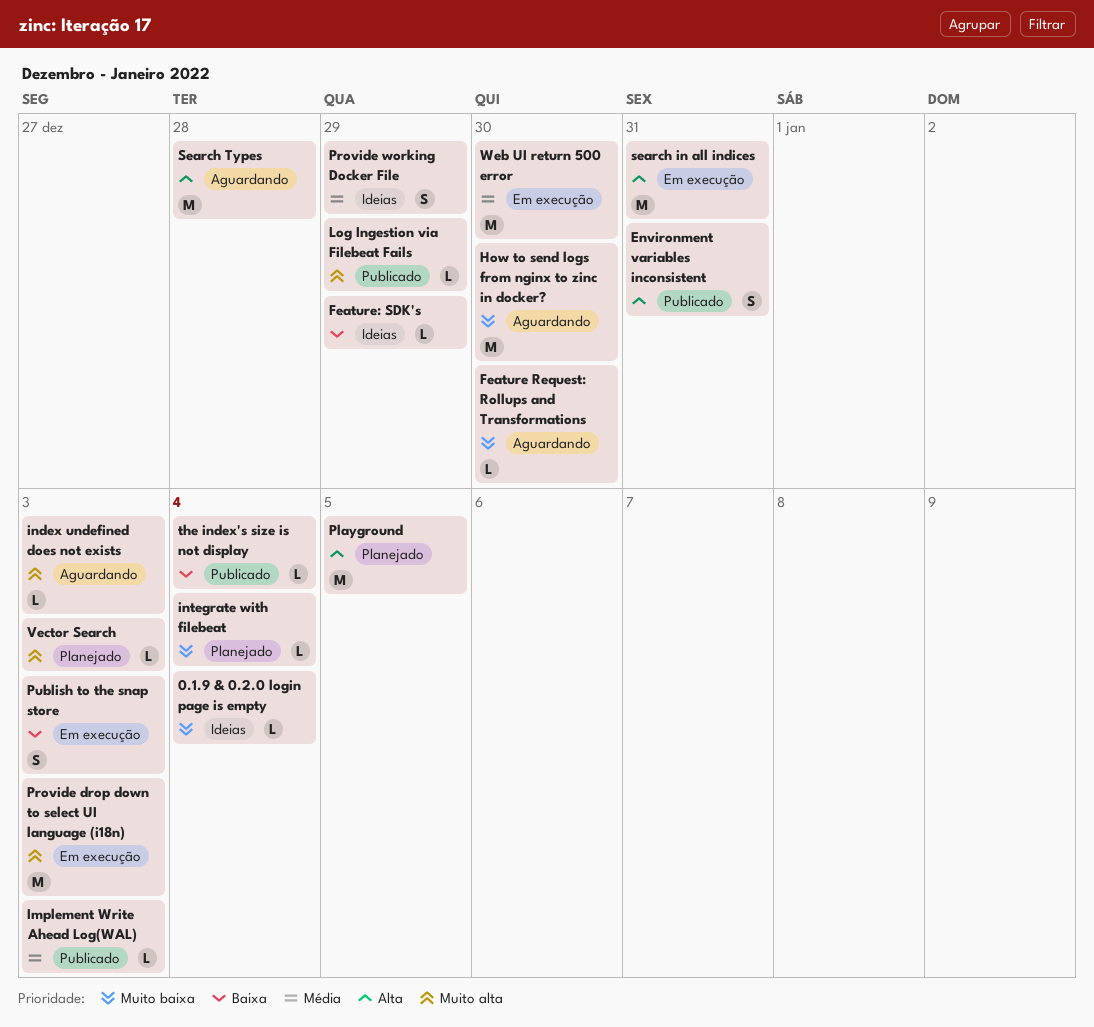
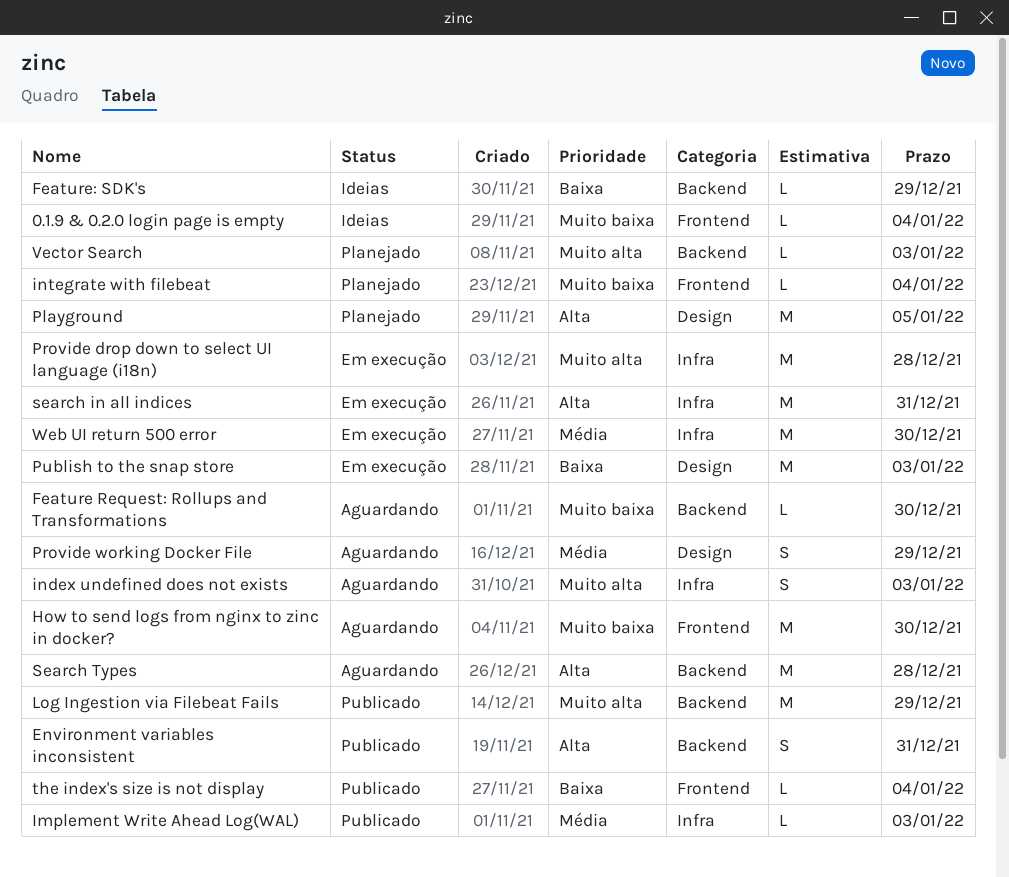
index undefined does not exists, estimate: L -> S
Log Ingestion via Filebeat Fails, estimate: L -> M
Provide drop down to select UI language (i18n), due: Jan 3 -> Dec 28
Provide working Docker File, status: Ideias -> Aguardando
Publish to the snap store, estimate: S -> M

